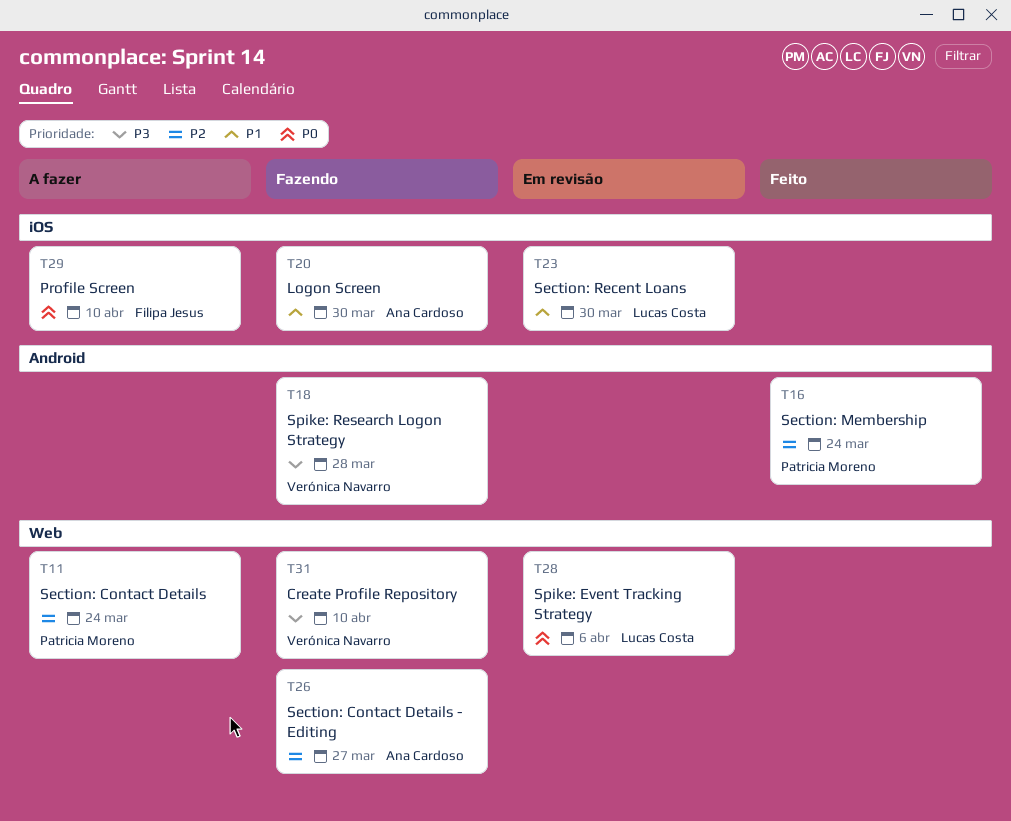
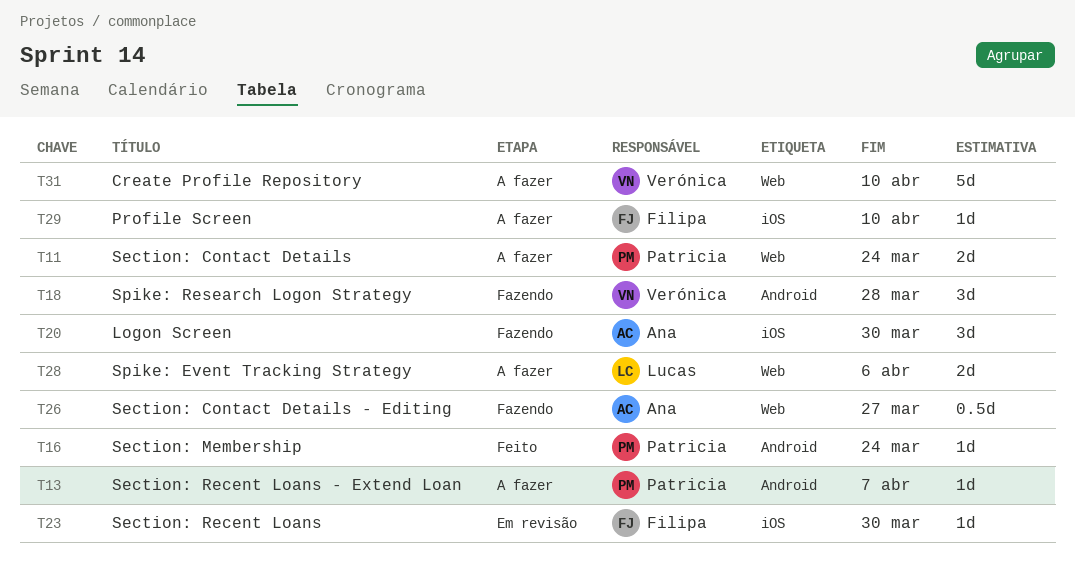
T13: none -> present
T23, owner: Lucas Costa -> Filipa Jesus
T28, status: Em revisão -> A fazer
T31, status: Fazendo -> A fazer

